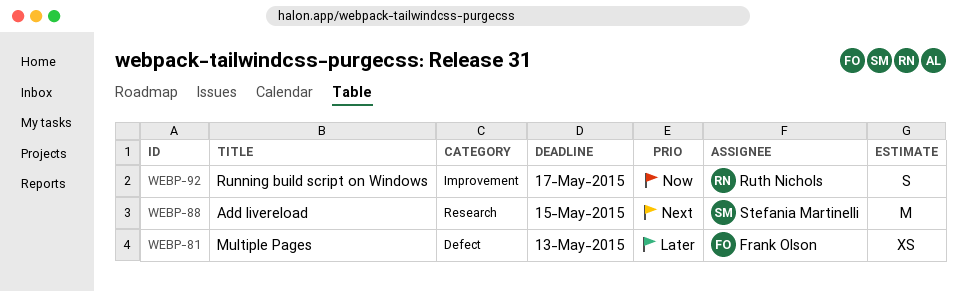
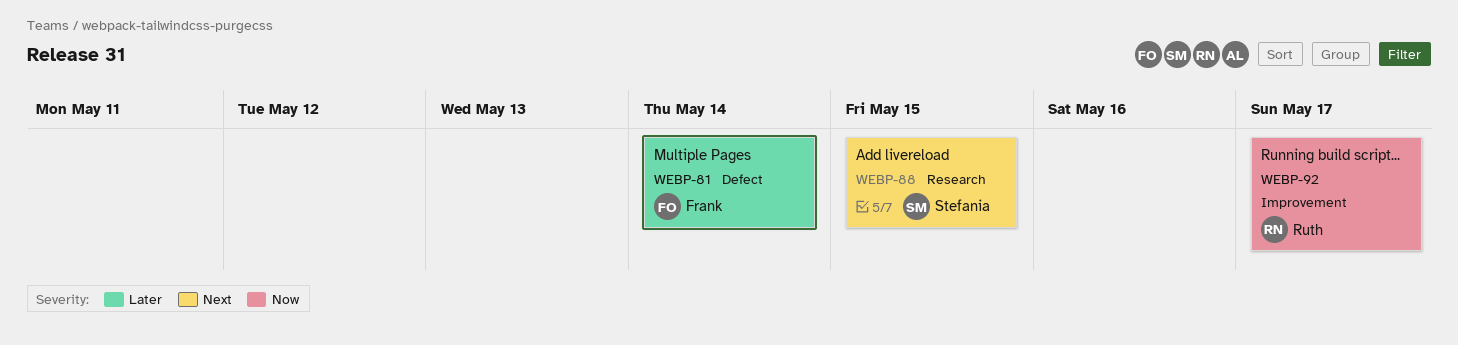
WEBP-81, due: May 13 -> May 14

